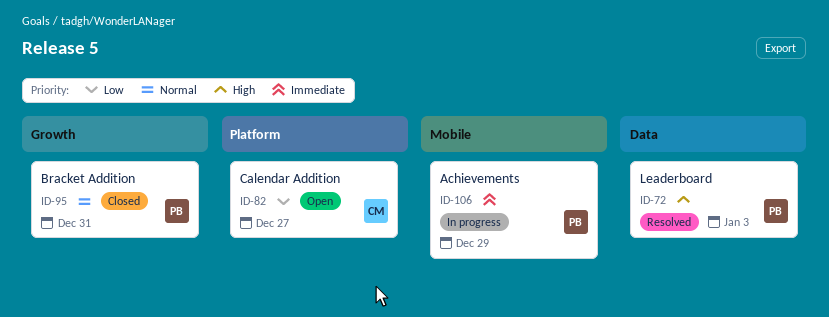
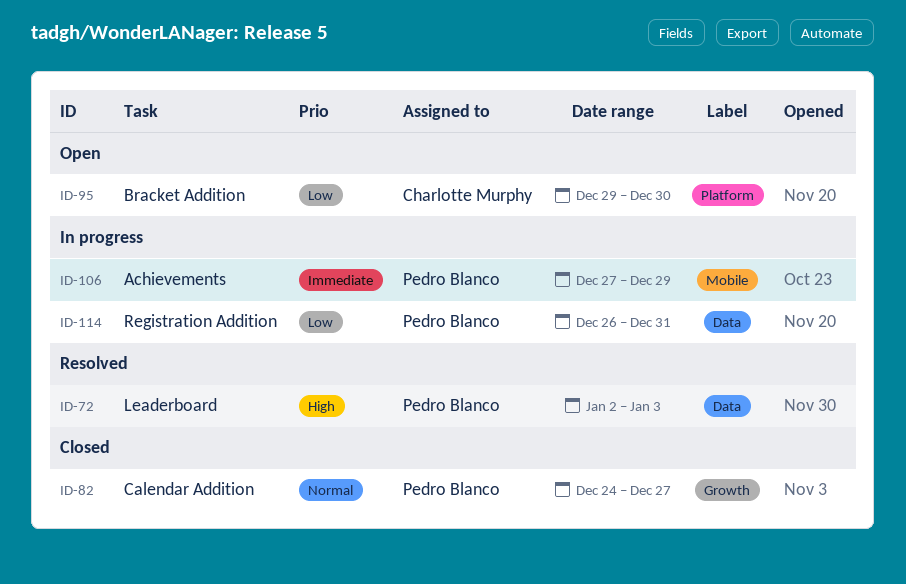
ID-82, status: Open -> Closed
ID-82, owner: Charlotte Murphy -> Pedro Blanco
ID-82, priority: Low -> Normal
ID-82, label: Platform -> Growth
ID-95, status: Closed -> Open
ID-95, owner: Pedro Blanco -> Charlotte Murphy
ID-95, priority: Normal -> Low
ID-95, label: Growth -> Platform
ID-95, due: Dec 31 -> Dec 30
ID-114: none -> present

